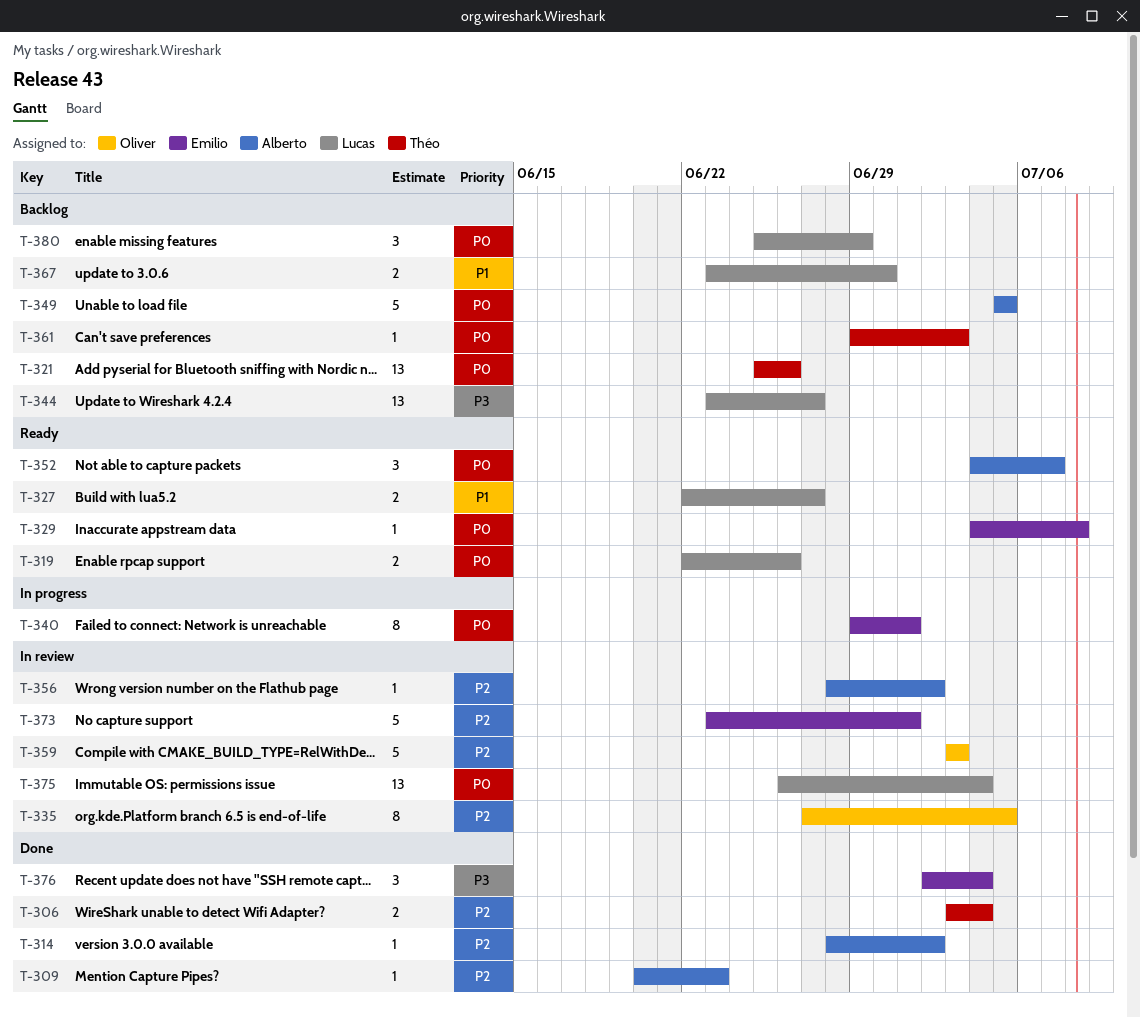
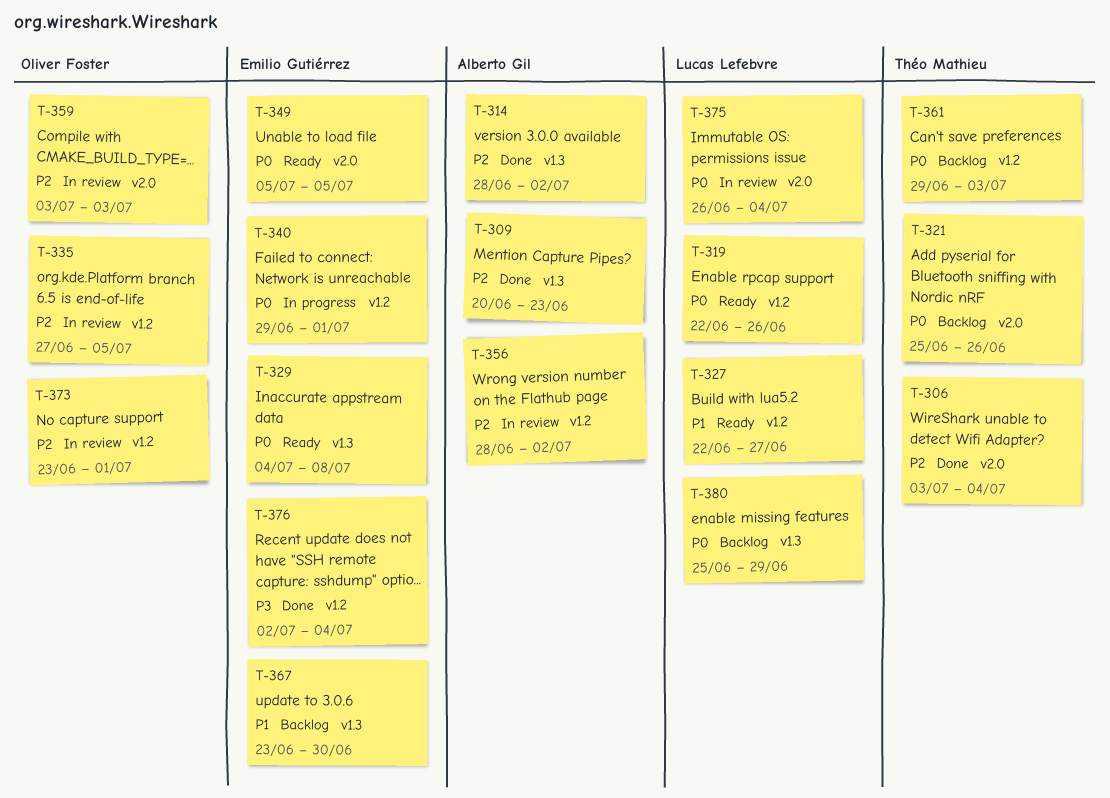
T-344: present -> none
T-349, status: Backlog -> Ready
T-349, owner: Alberto Gil -> Emilio Gutiérrez
T-352: present -> none
T-367, owner: Lucas Lefebvre -> Emilio Gutiérrez
T-373, owner: Emilio Gutiérrez -> Oliver Foster

